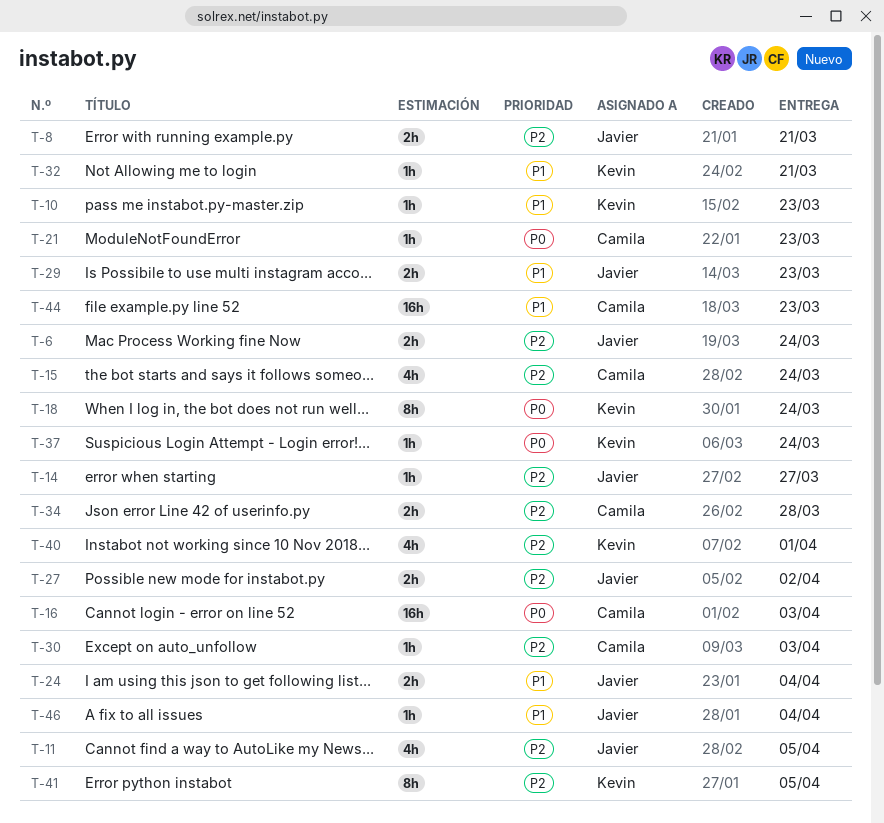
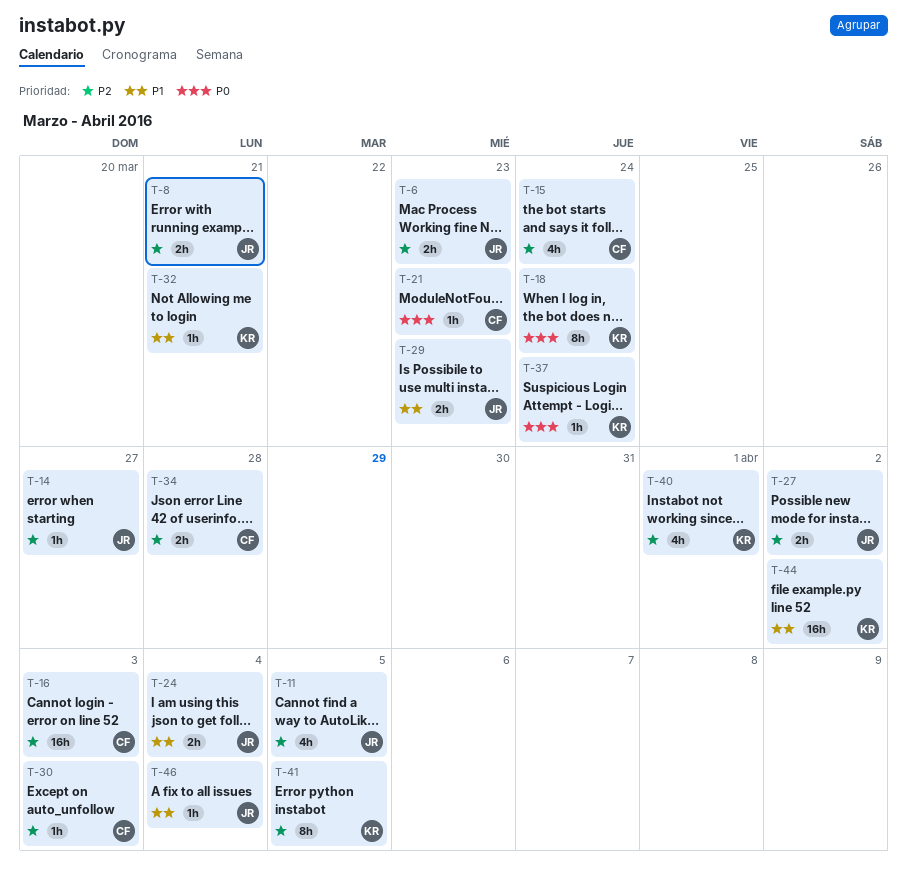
T-6, due: Mar 24 -> Mar 23
T-10: present -> none
T-16, priority: P0 -> P2
T-44, owner: Camila -> Kevin
T-44, due: Mar 23 -> Apr 2

